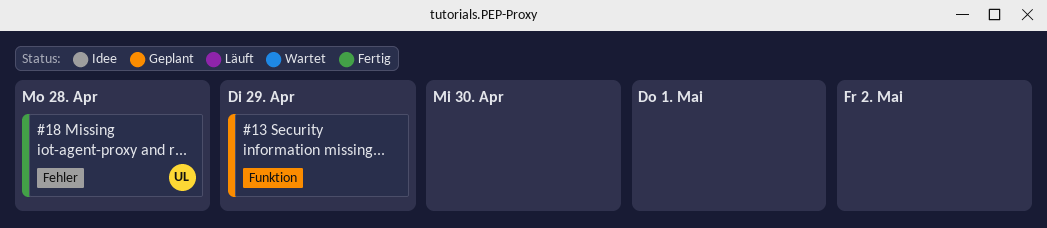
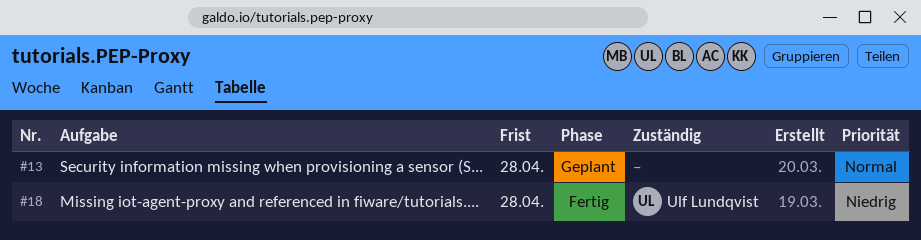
#13, due: Apr 29 -> Apr 28

